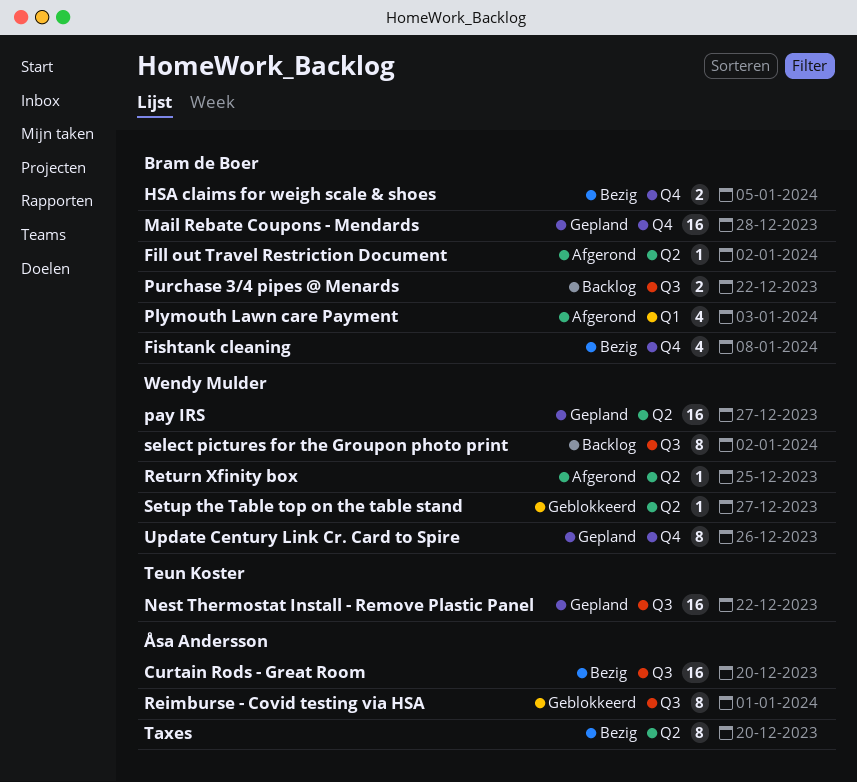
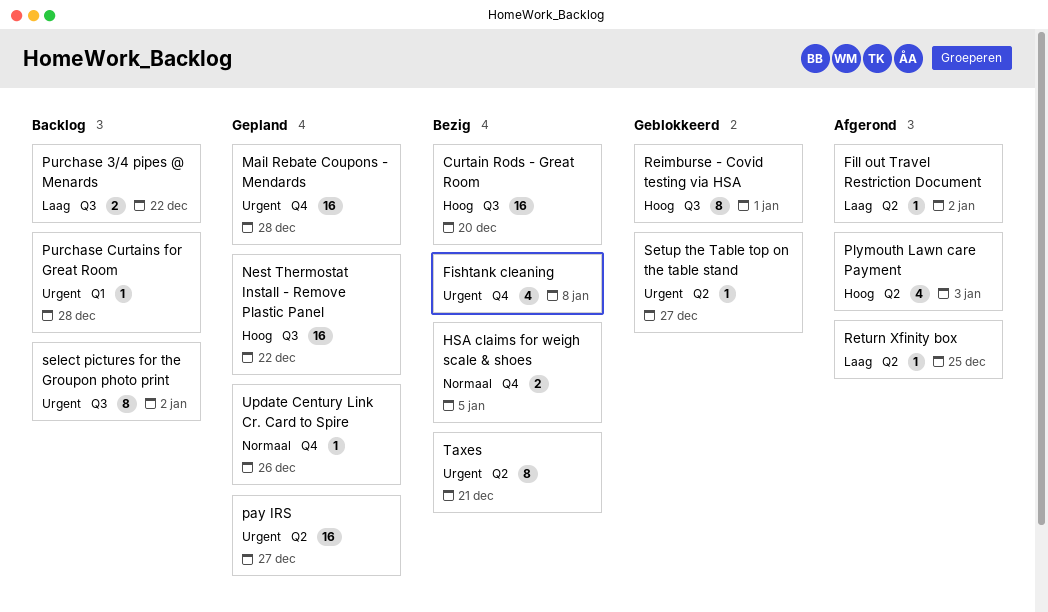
Plymouth Lawn care Payment, label: Q1 -> Q2
Purchase Curtains for Great Room: none -> present
Taxes, due: Dec 20 -> Dec 21
Update Century Link Cr. Card to Spire, estimate: 8 -> 1

